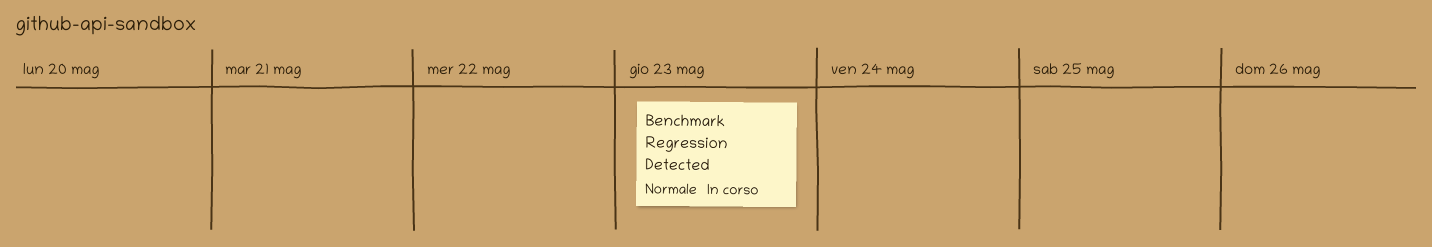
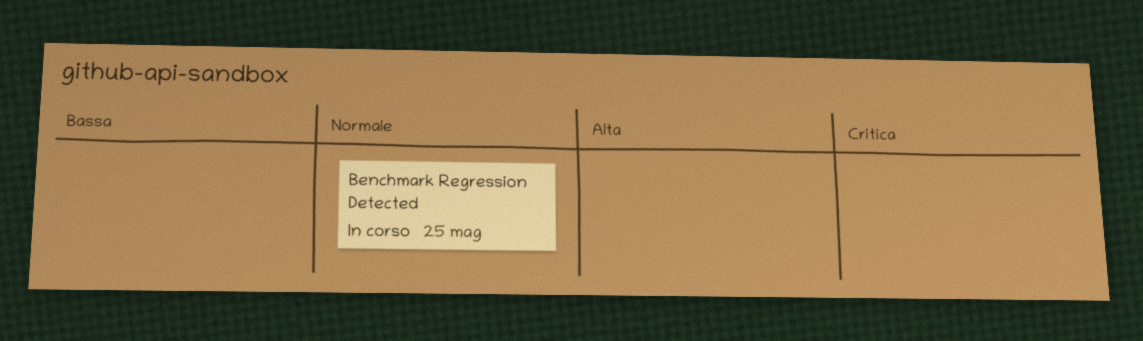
Benchmark Regression Detected, due: May 23 -> May 25

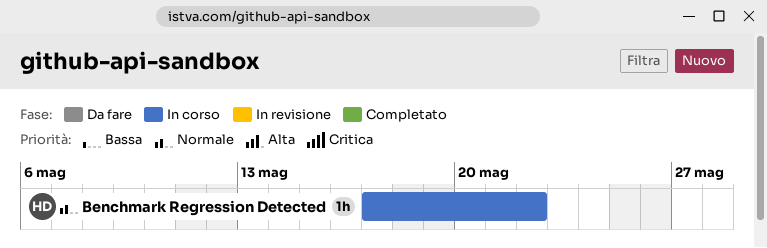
Benchmark Regression Detected, due: May 25 -> May 22

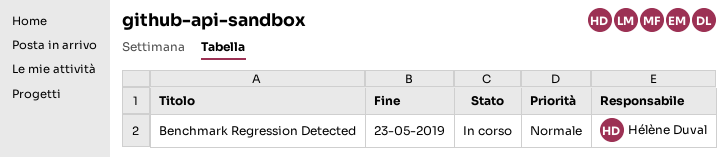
Benchmark Regression Detected, due: May 22 -> May 23

